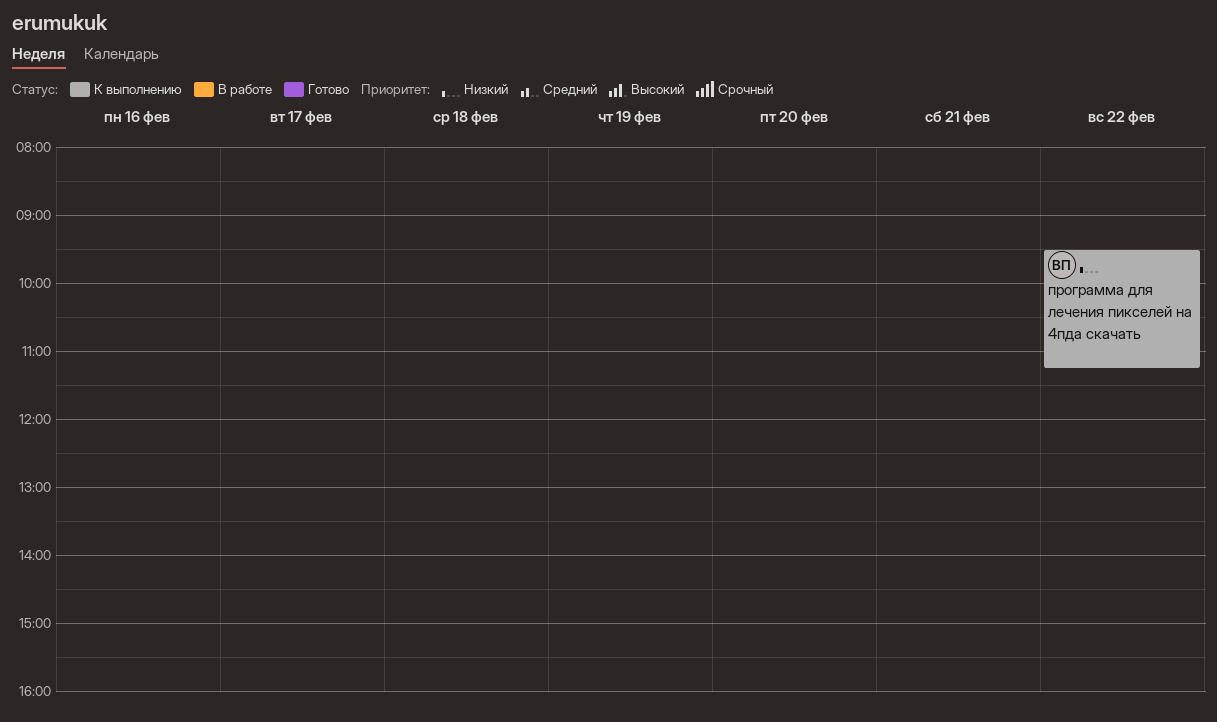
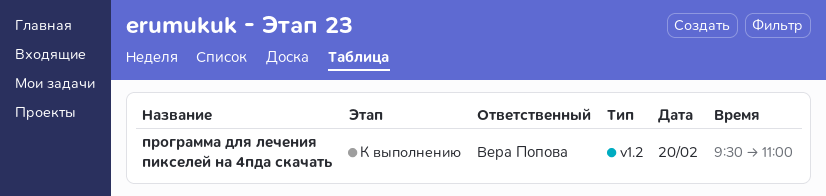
программа для лечения пикселей на 4пда скачать, day: Feb 22 -> Feb 20
программа для лечения пикселей на 4пда скачать, ends: 11:15 -> 11:00

